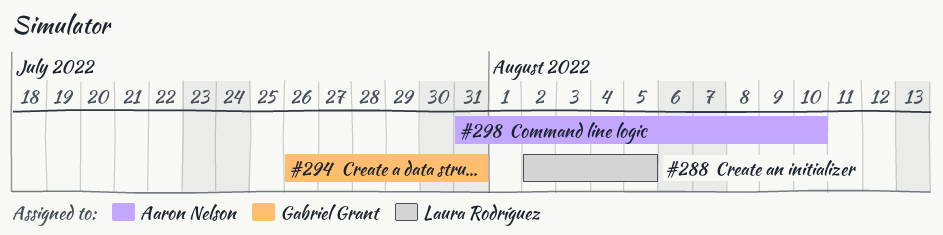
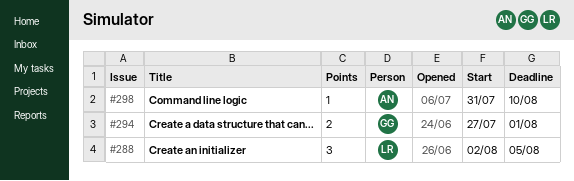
#294, start: Jul 26 -> Jul 27
#294, due: Jul 31 -> Aug 1

